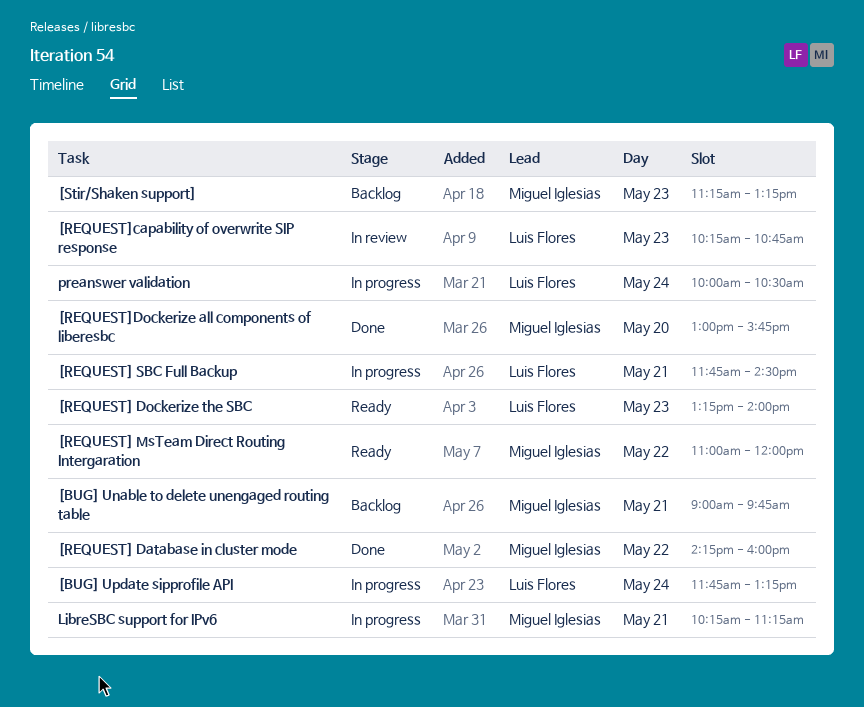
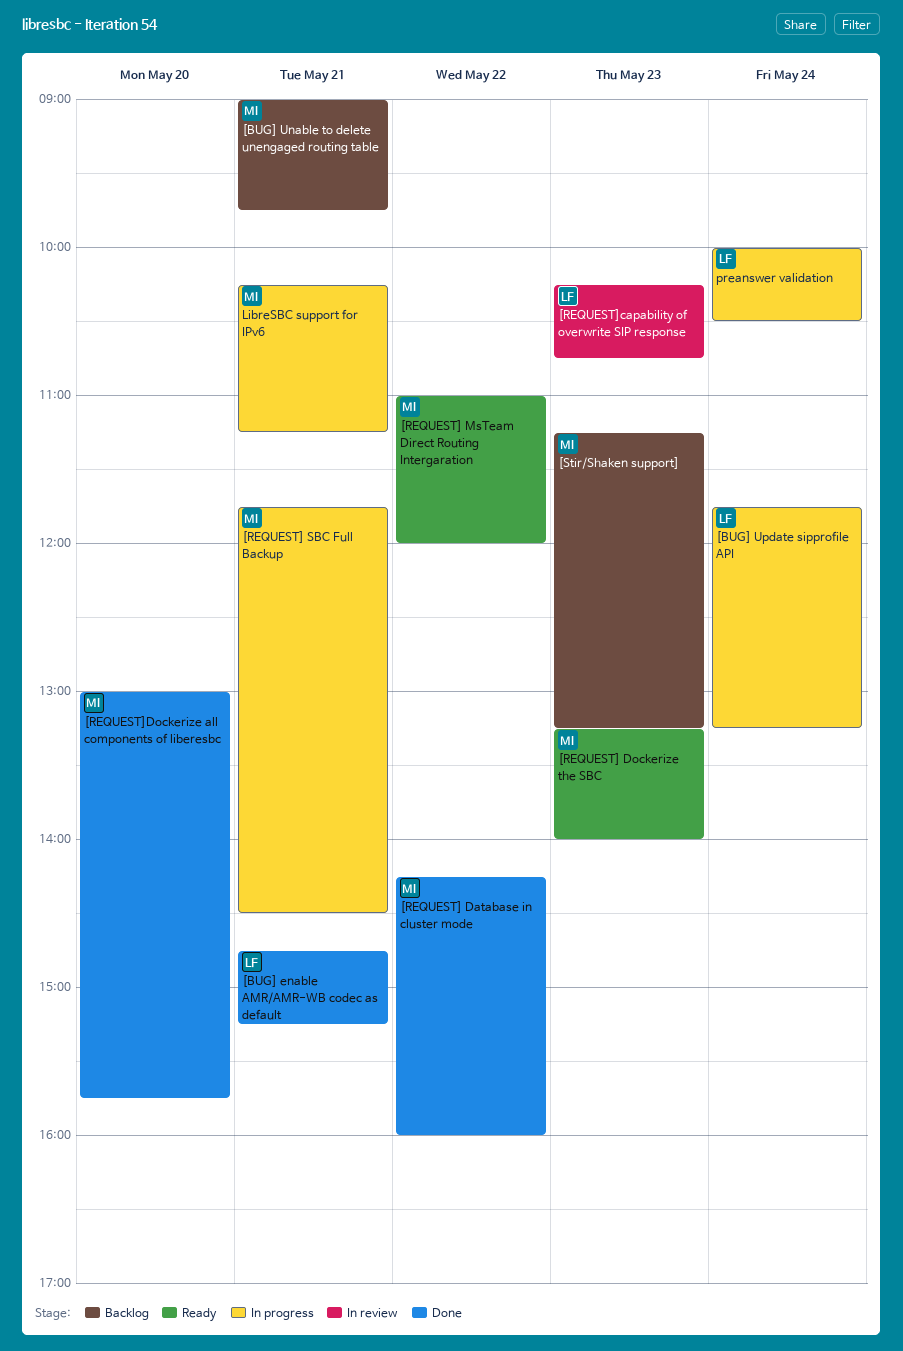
[BUG] enable AMR/AMR-WB codec as default: none -> present
[REQUEST] Dockerize the SBC, owner: Luis Flores -> Miguel Iglesias
[REQUEST] SBC Full Backup, owner: Luis Flores -> Miguel Iglesias

